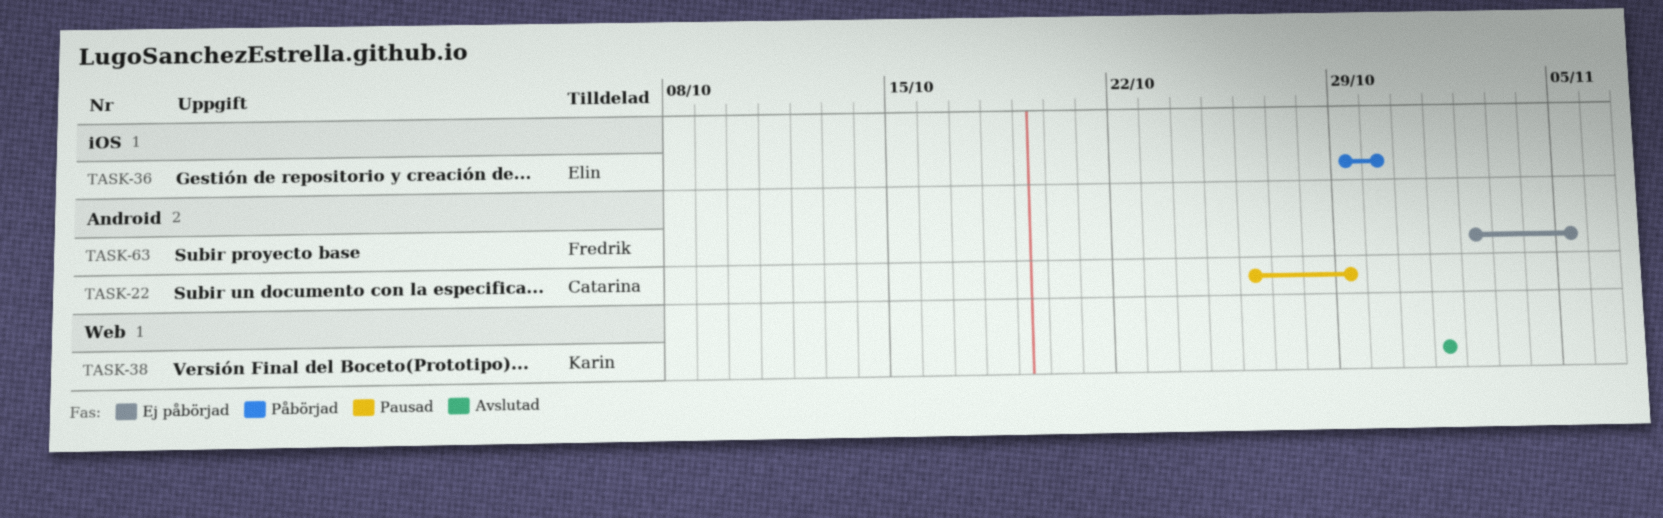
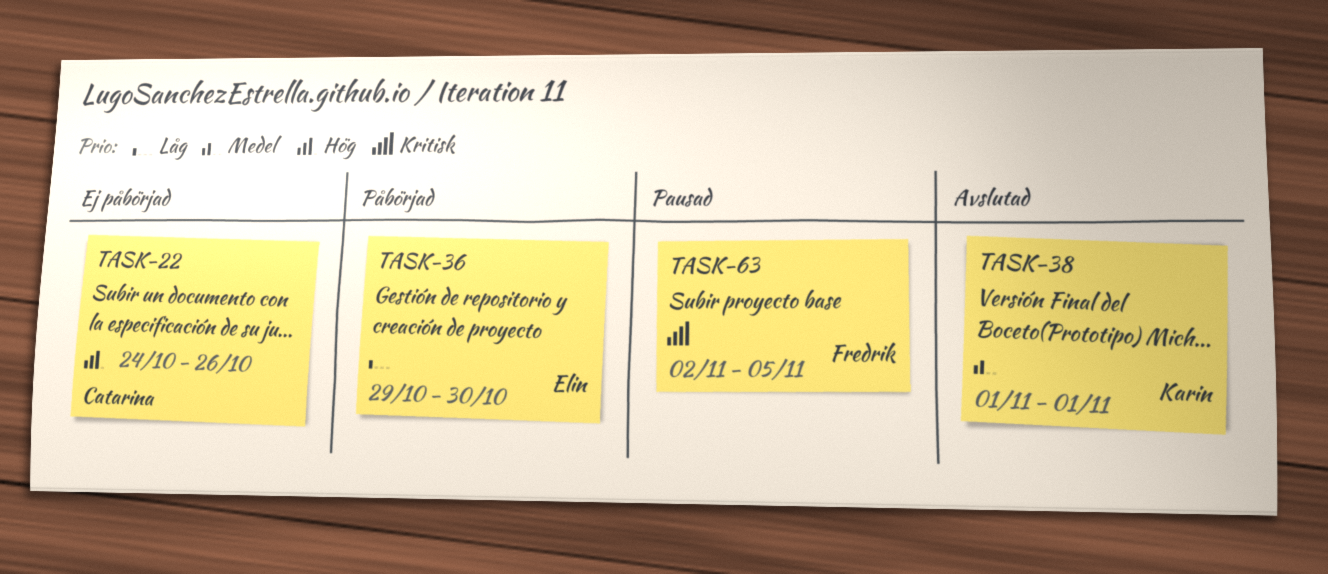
TASK-22, status: Pausad -> Ej påbörjad
TASK-22, start: Oct 26 -> Oct 24
TASK-22, due: Oct 29 -> Oct 26
TASK-63, status: Ej påbörjad -> Pausad

